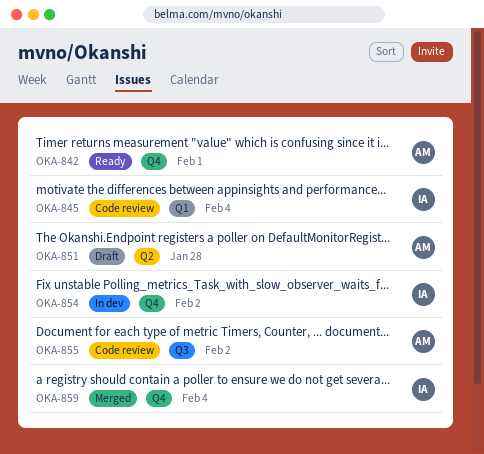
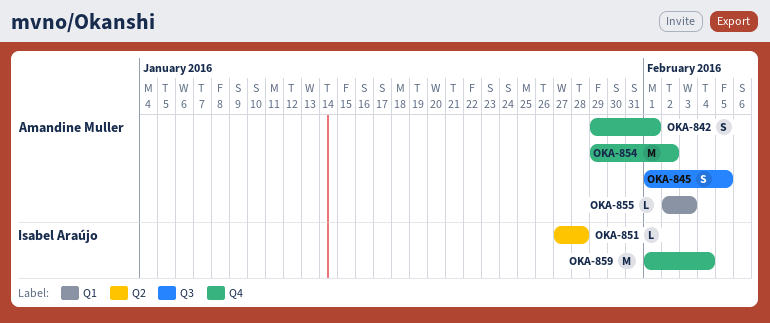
OKA-845, owner: Isabel Araújo -> Amandine Muller
OKA-845, label: Q1 -> Q3
OKA-845, due: Feb 4 -> Feb 5
OKA-851, owner: Amandine Muller -> Isabel Araújo
OKA-854, owner: Isabel Araújo -> Amandine Muller
OKA-855, label: Q3 -> Q1
OKA-855, due: Feb 2 -> Feb 3

